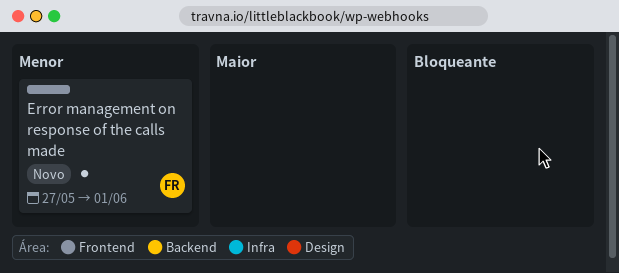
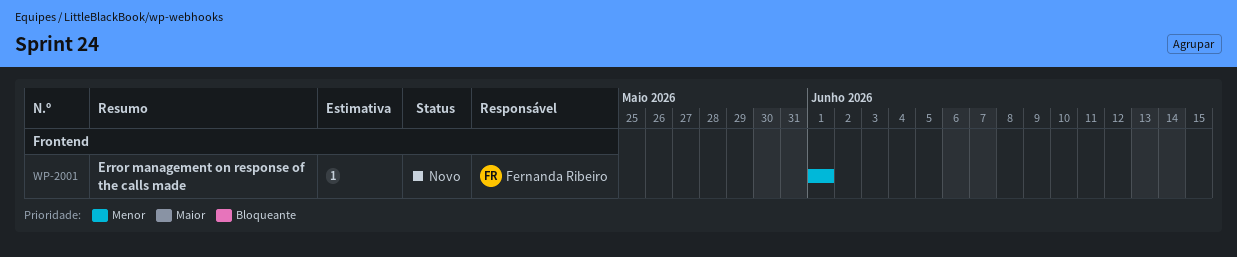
Error management on response of the calls made, start: May 27 -> Jun 1

